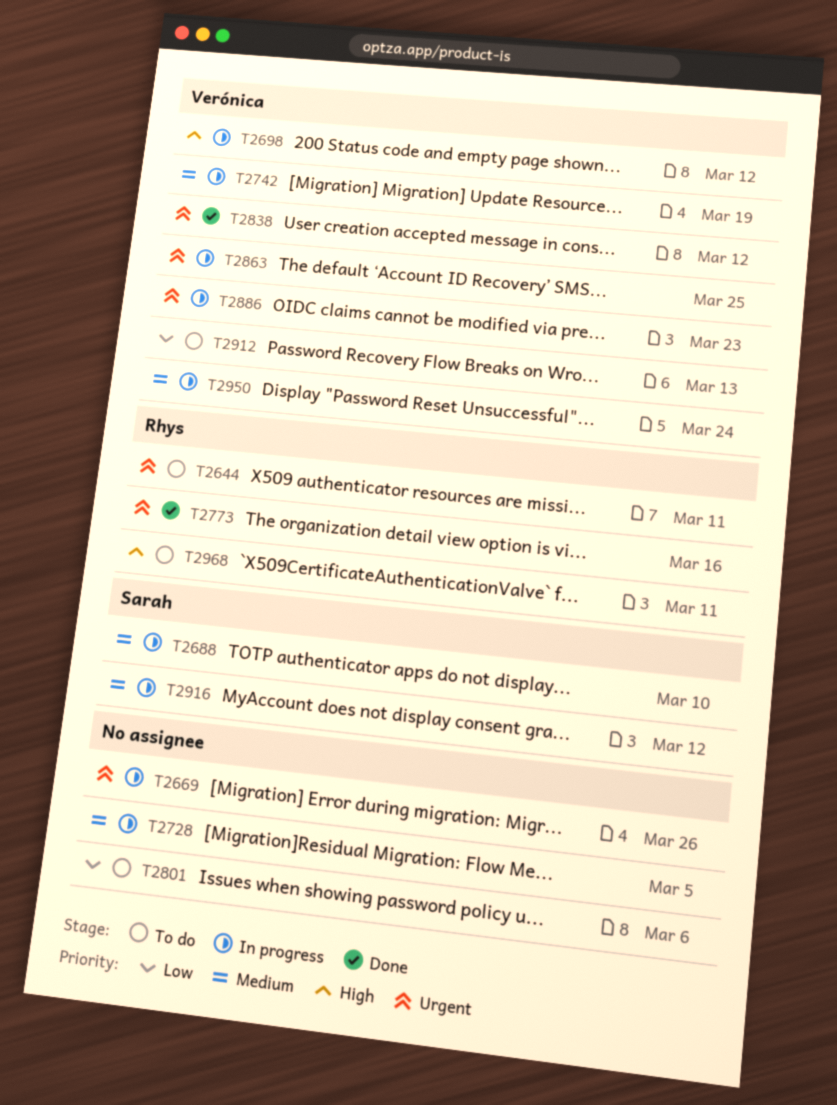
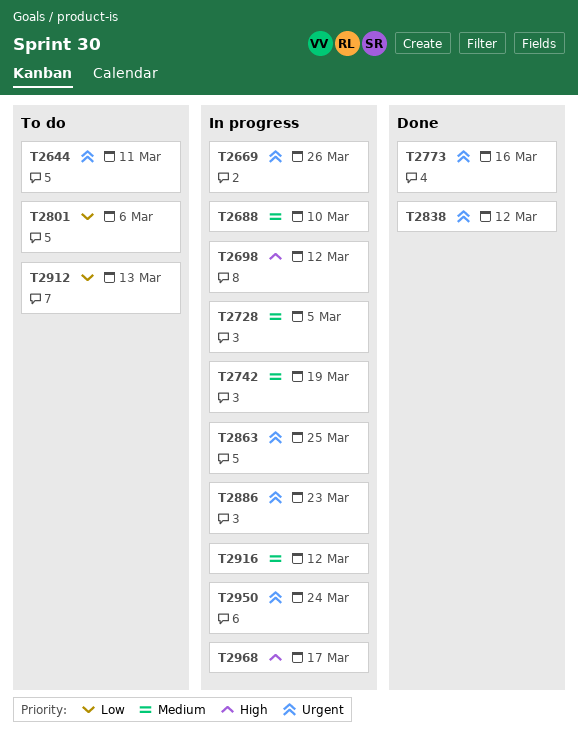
T2950, priority: Medium -> Urgent
T2968, status: To do -> In progress
T2968, due: Mar 11 -> Mar 17

